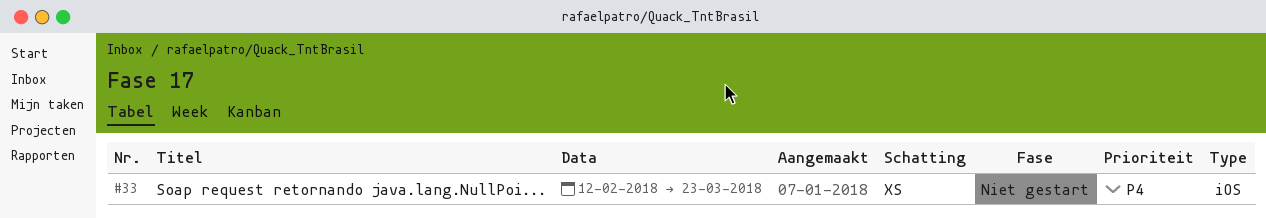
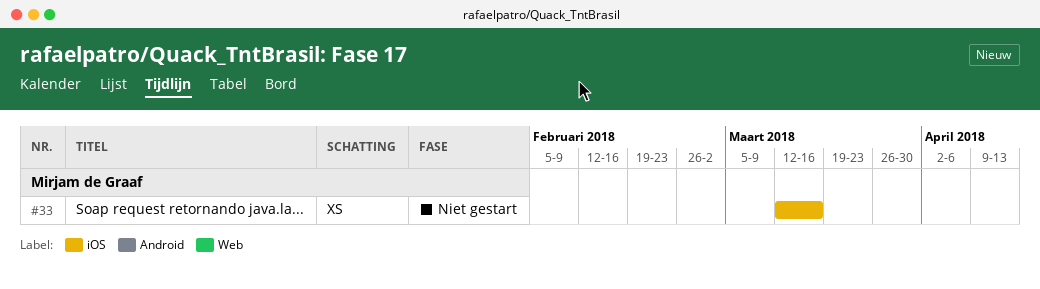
#33, start: Feb 12 -> Mar 12
#33, due: Mar 23 -> Mar 16

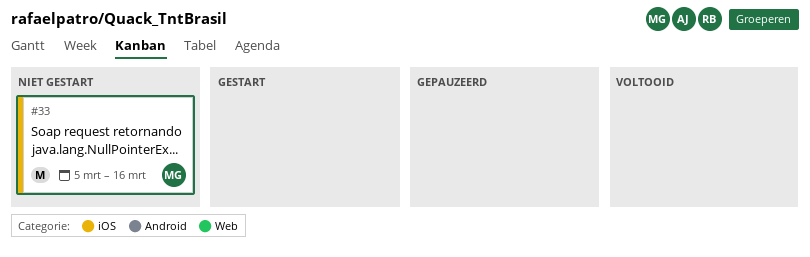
#33, estimate: XS -> M
#33, start: Mar 12 -> Mar 5

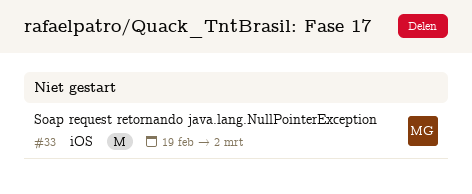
#33, start: Mar 5 -> Feb 19
#33, due: Mar 16 -> Mar 2

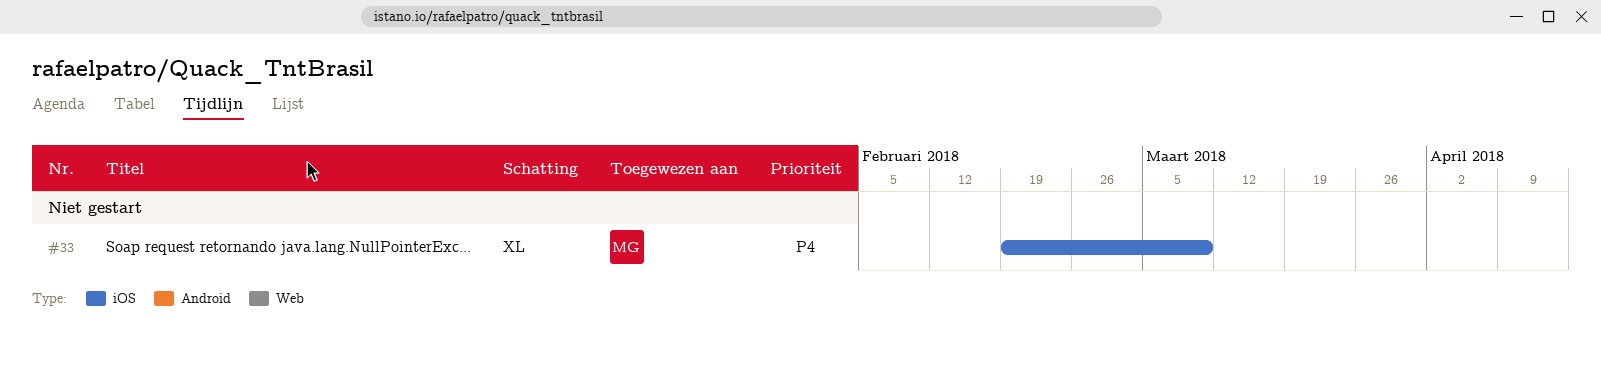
#33, estimate: M -> XL
#33, due: Mar 2 -> Mar 9

